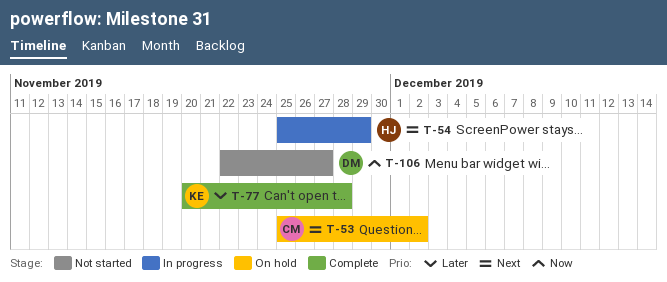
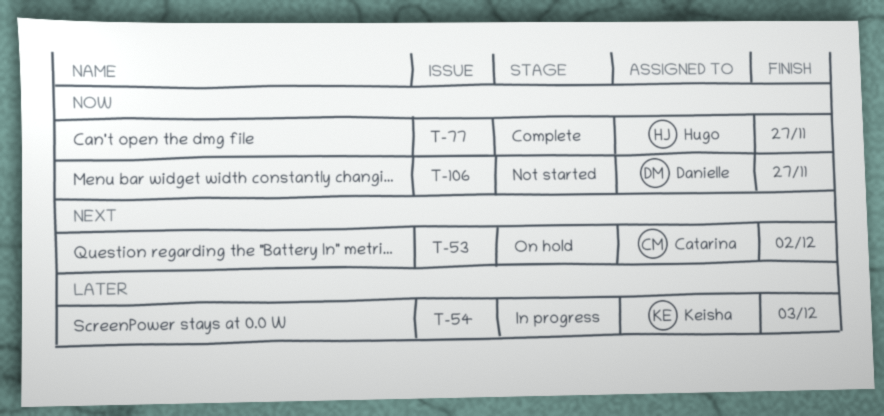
T-54, owner: Hugo -> Keisha
T-54, priority: Next -> Later
T-54, due: Nov 29 -> Dec 3
T-77, owner: Keisha -> Hugo
T-77, priority: Later -> Now
T-77, due: Nov 28 -> Nov 27

